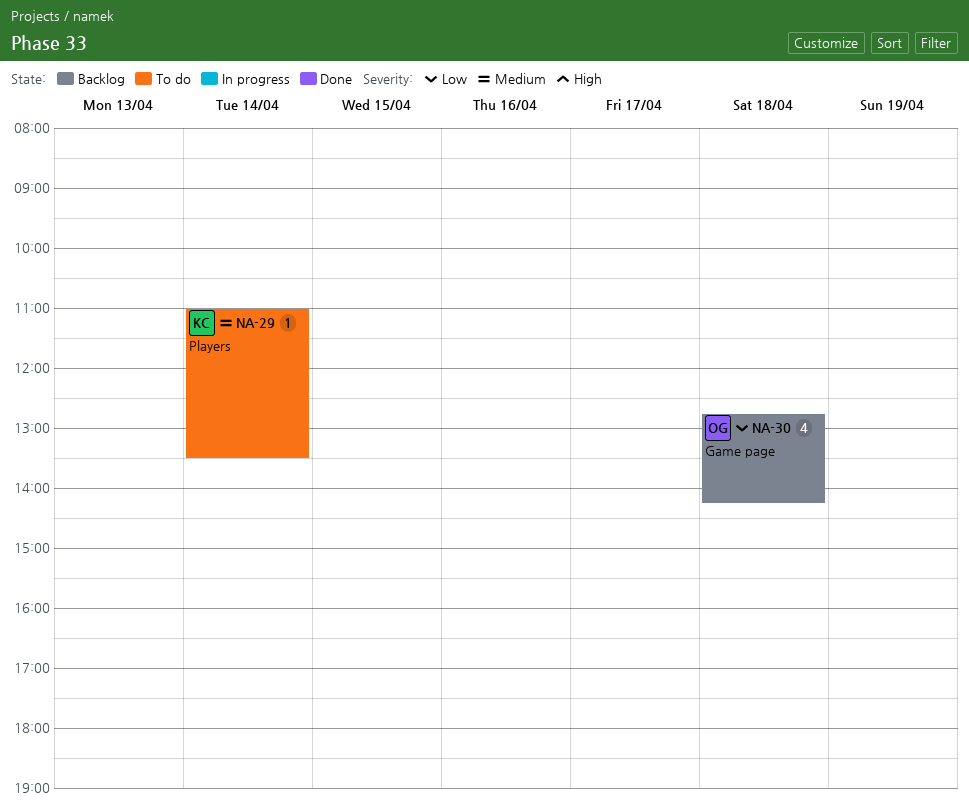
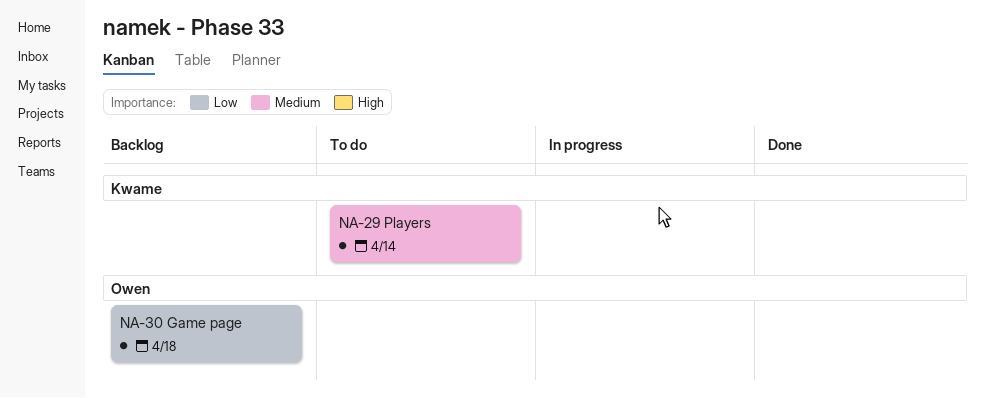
NA-30, estimate: 4 -> 1

